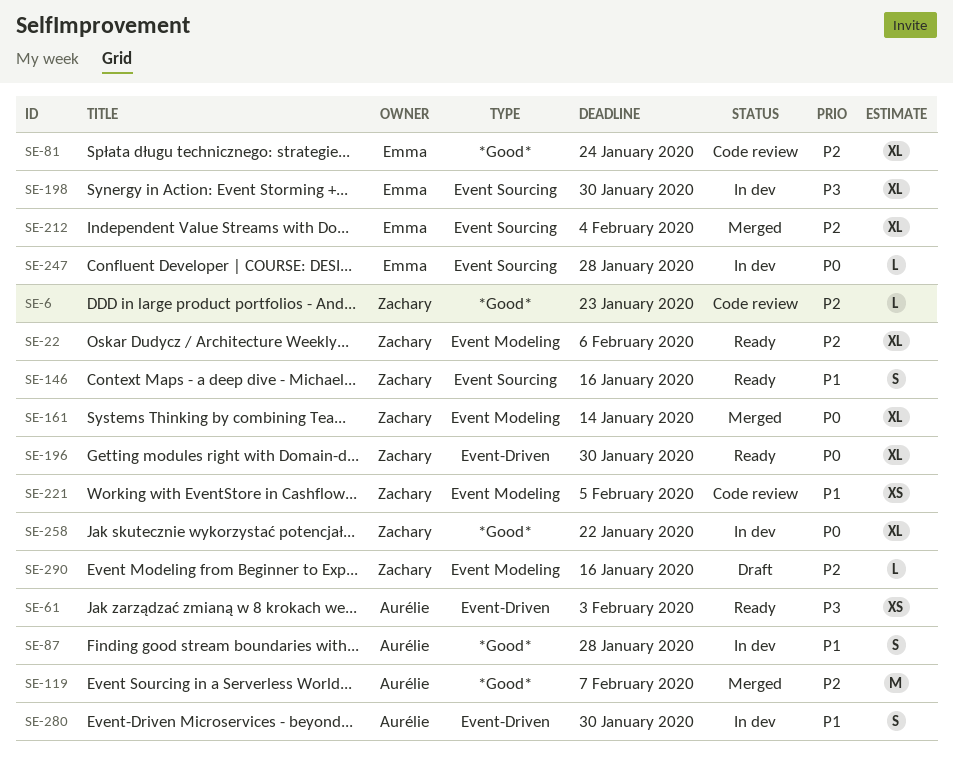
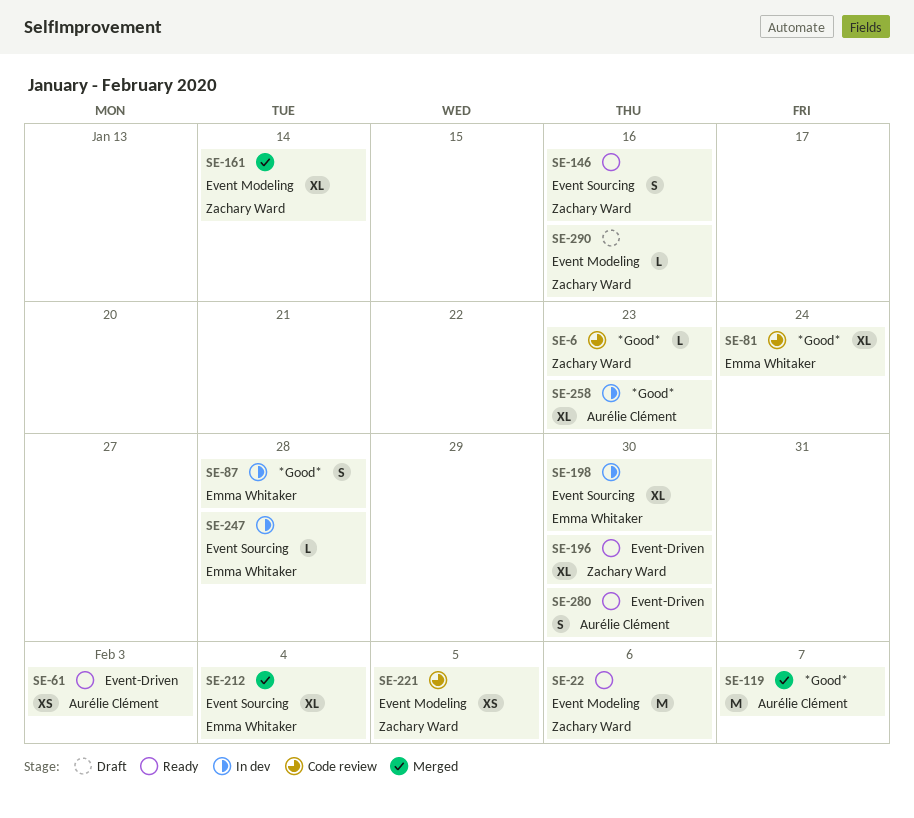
SE-22, estimate: XL -> M
SE-87, owner: Aurélie Clément -> Emma Whitaker
SE-258, owner: Zachary Ward -> Aurélie Clément
SE-258, due: Jan 22 -> Jan 23
SE-280, status: In dev -> Ready

